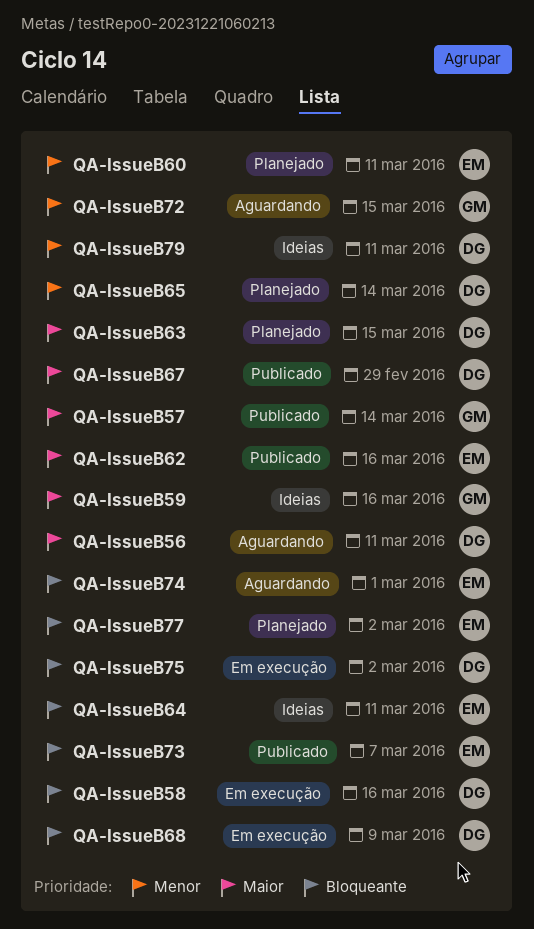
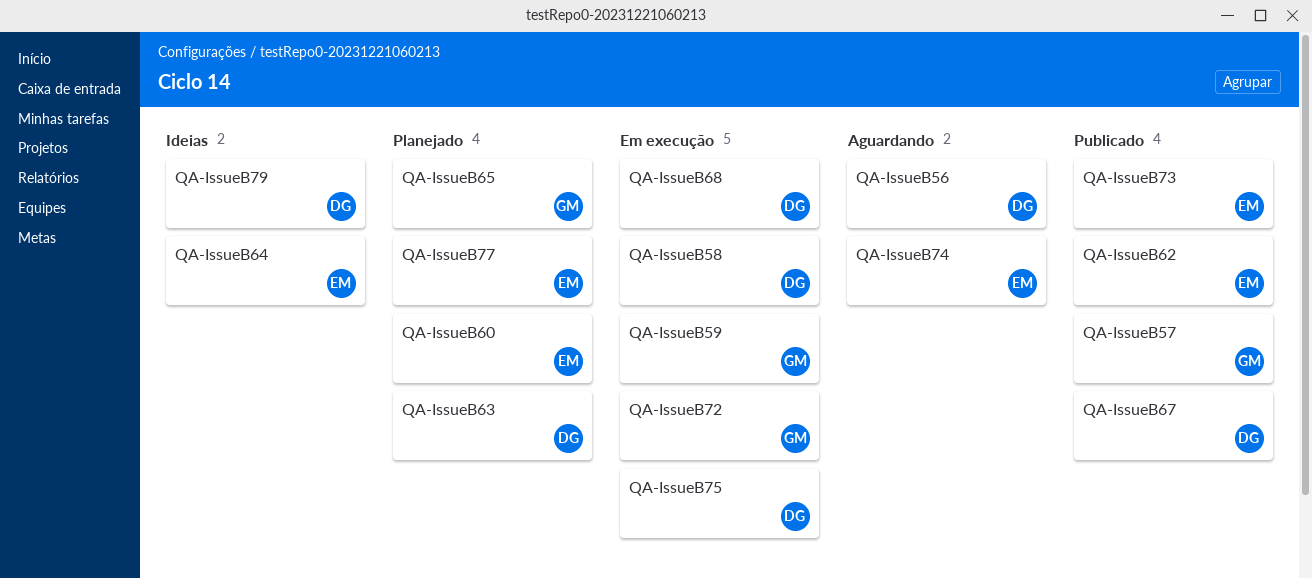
QA-IssueB59, status: Ideias -> Em execução
QA-IssueB65, owner: DG -> GM
QA-IssueB72, status: Aguardando -> Em execução

